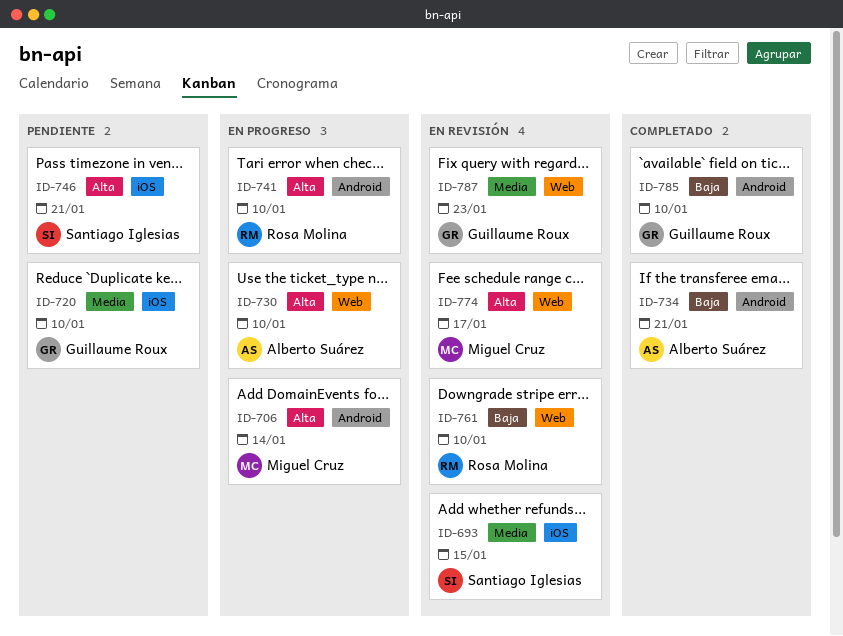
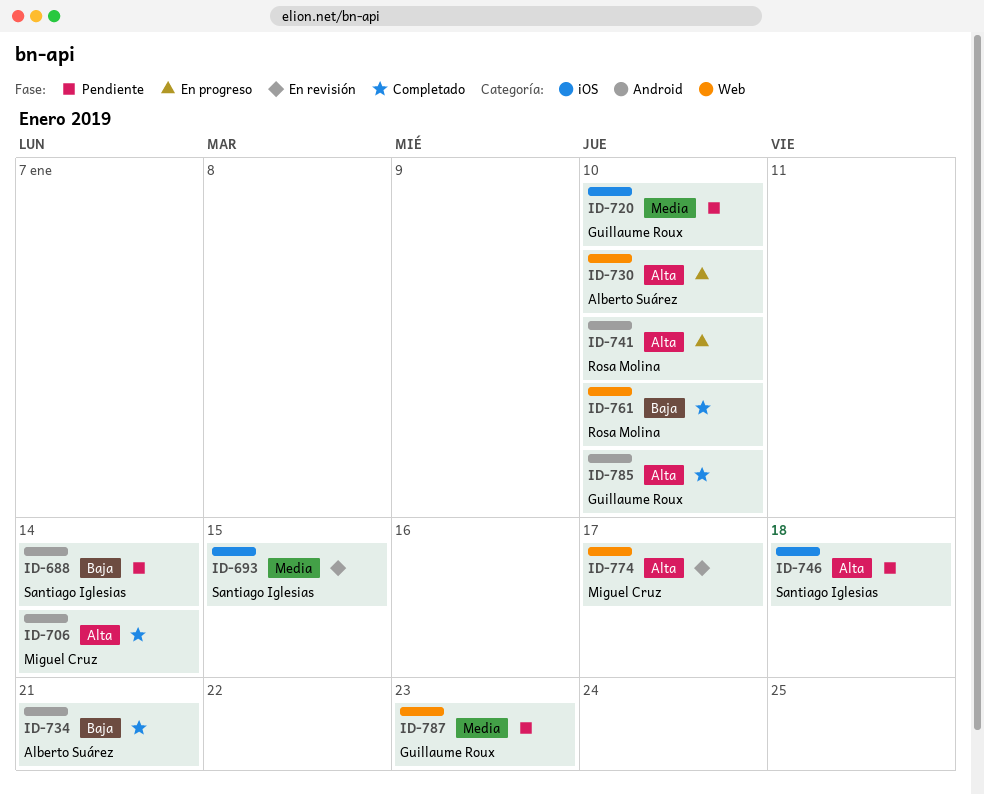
ID-688: none -> present
ID-706, status: En progreso -> Completado
ID-746, due: Jan 21 -> Jan 18
ID-761, status: En revisión -> Completado
ID-785, priority: Baja -> Alta
ID-787, status: En revisión -> Pendiente

